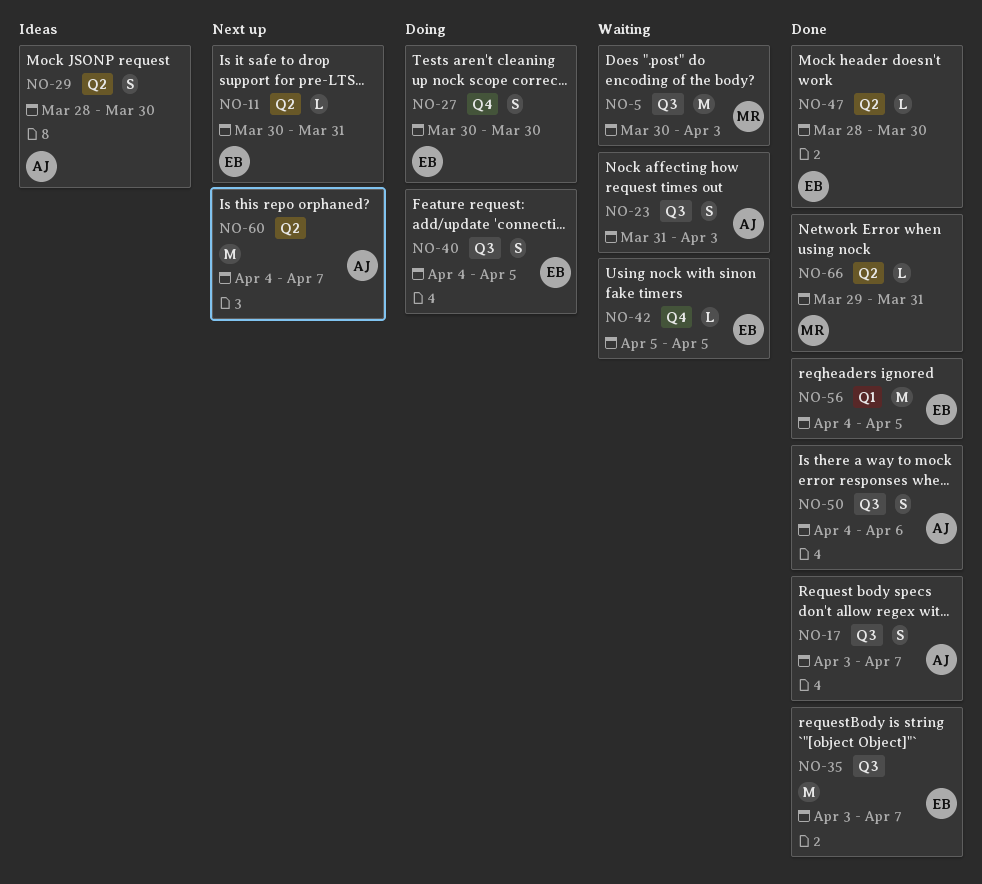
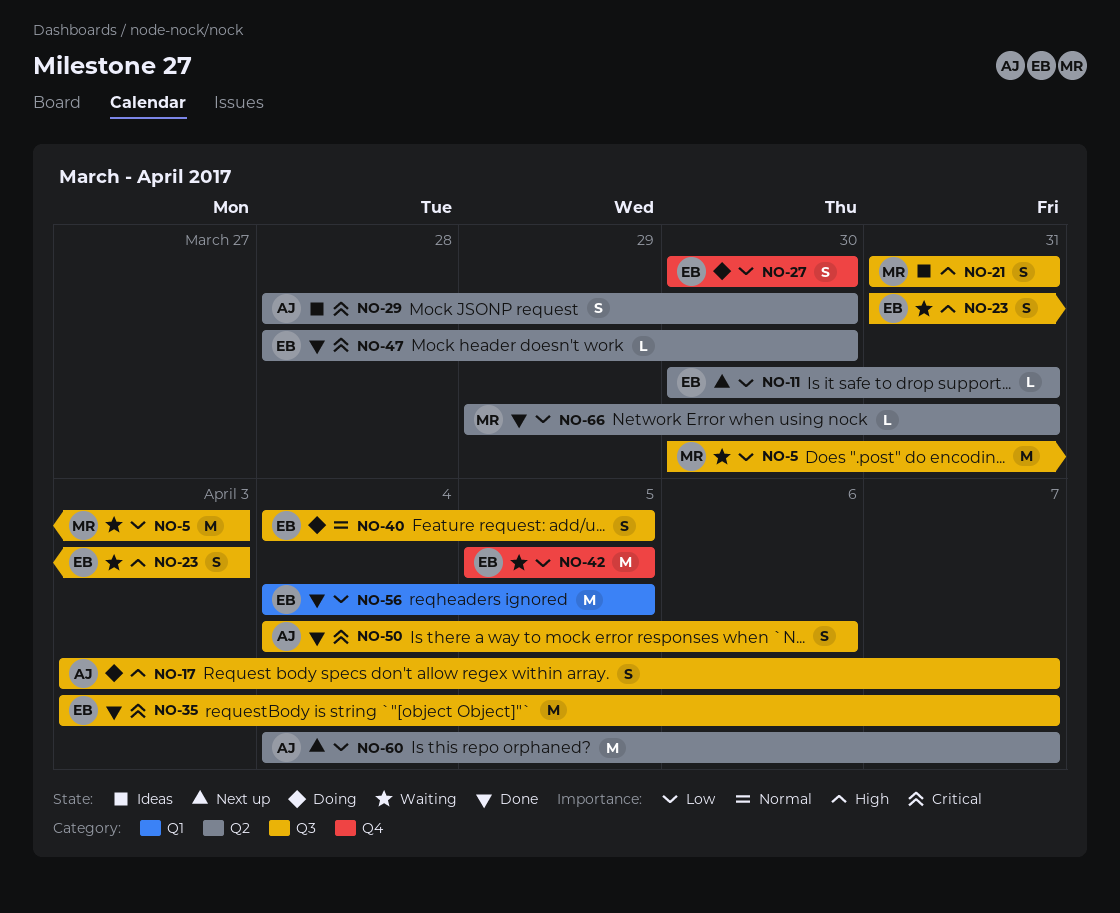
NO-17, status: Done -> Doing
NO-21: none -> present
NO-23, owner: AJ -> EB
NO-42, estimate: L -> M

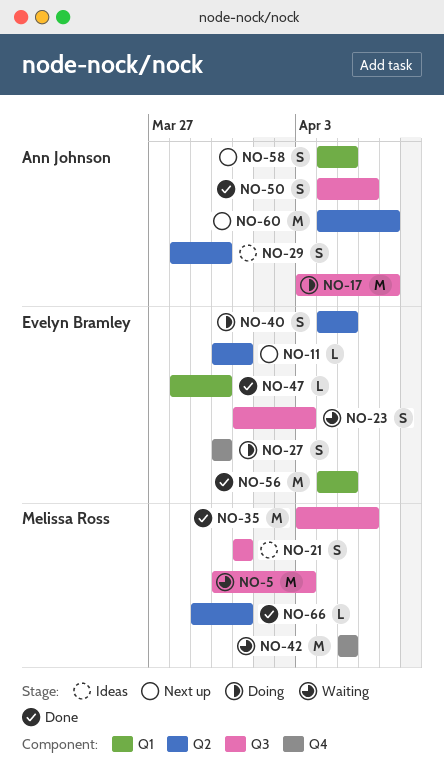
NO-17, estimate: S -> M
NO-35, owner: Evelyn Bramley -> Melissa Ross
NO-35, due: Apr 7 -> Apr 6
NO-40, label: Q3 -> Q2
NO-42, owner: Evelyn Bramley -> Melissa Ross
NO-47, label: Q2 -> Q1
NO-58: none -> present

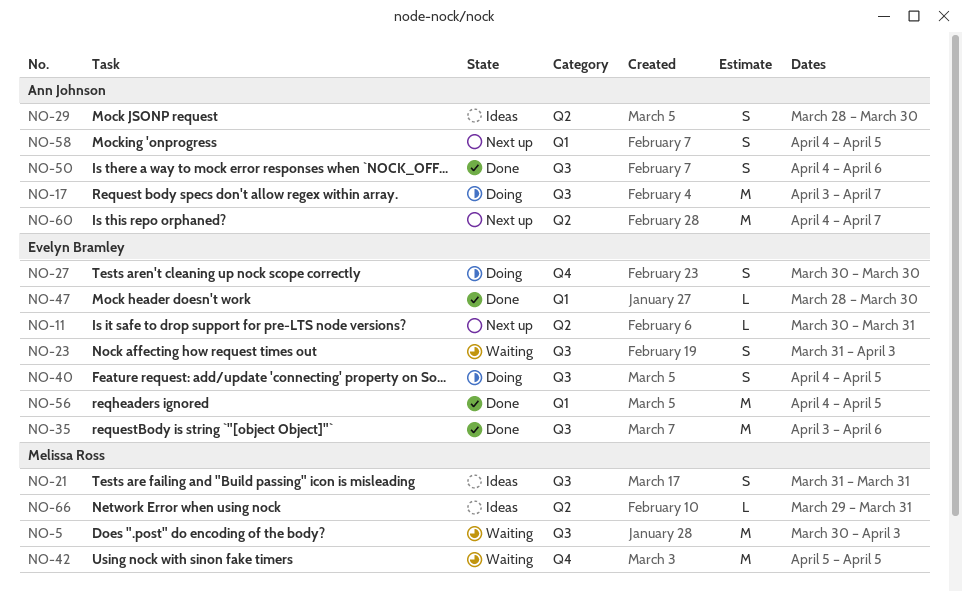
NO-35, owner: Melissa Ross -> Evelyn Bramley
NO-40, label: Q2 -> Q3
NO-66, status: Done -> Ideas

